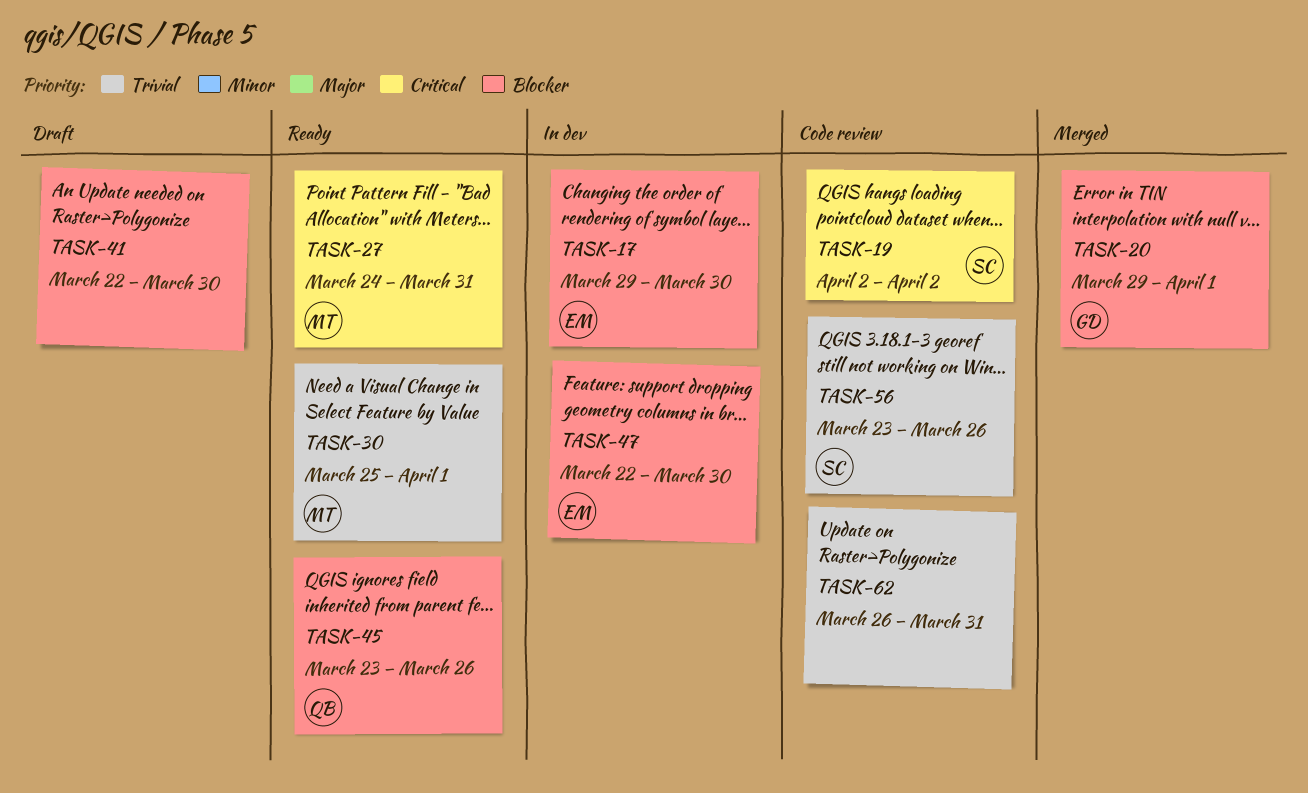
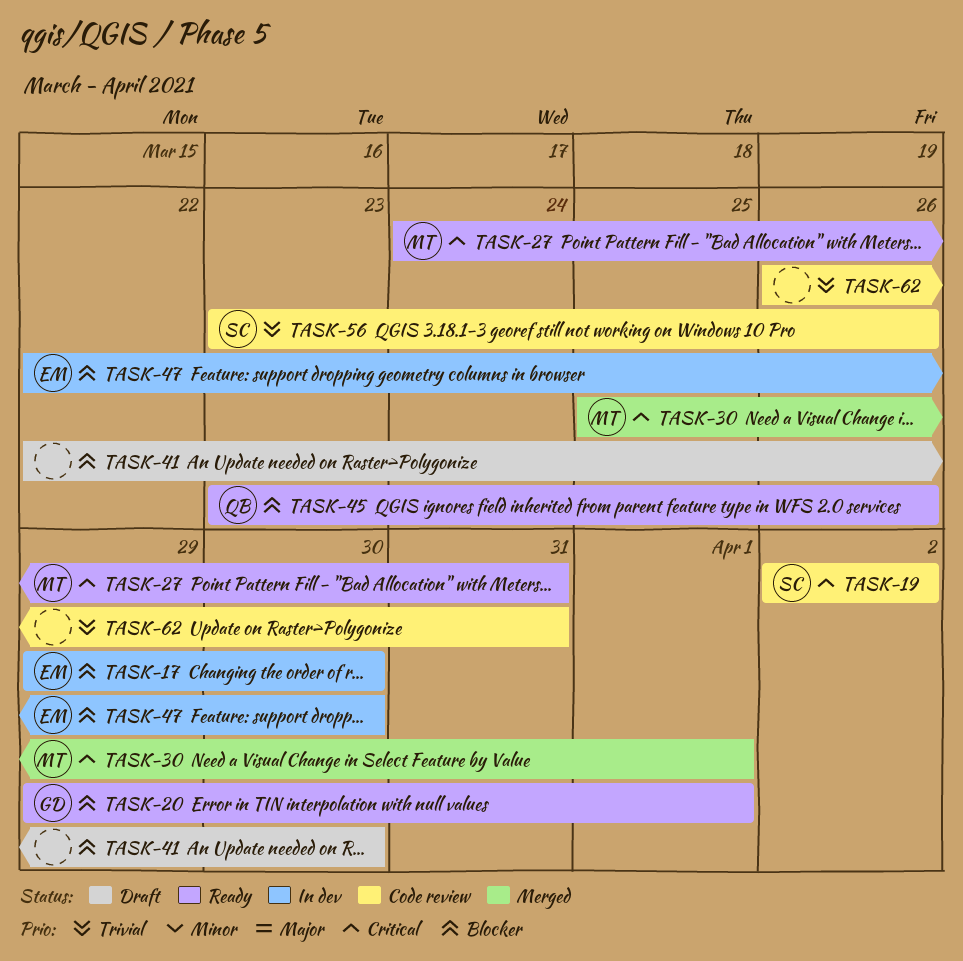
TASK-20, status: Merged -> Ready
TASK-30, status: Ready -> Merged
TASK-30, priority: Trivial -> Critical

